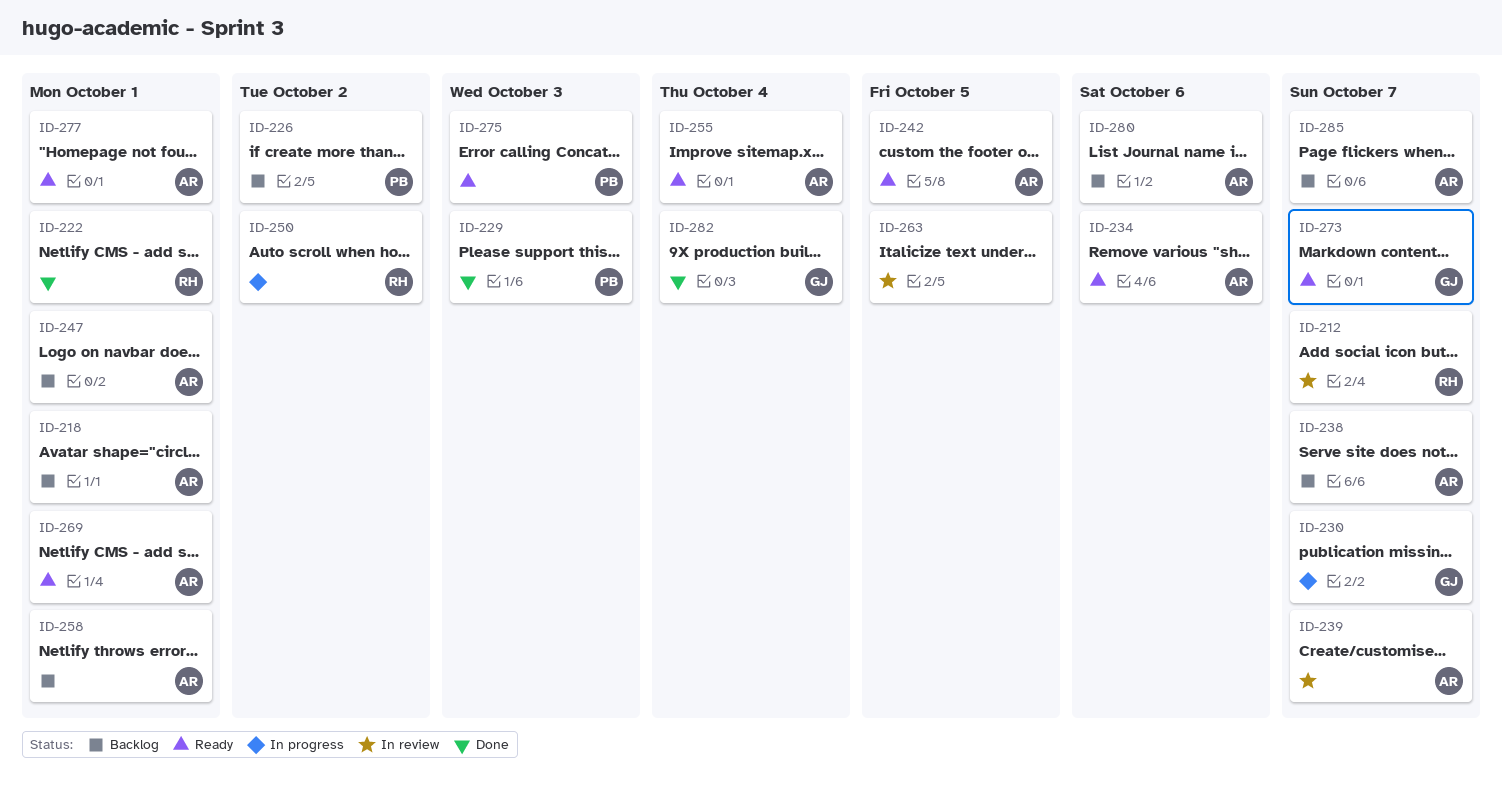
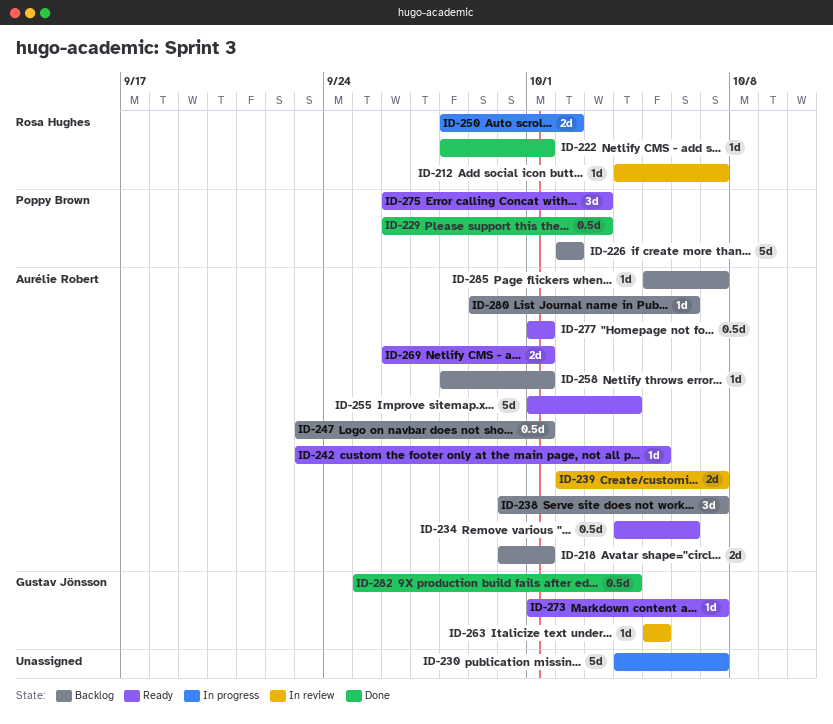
ID-230, owner: Gustav Jönsson -> none
ID-263, owner: none -> Gustav Jönsson

